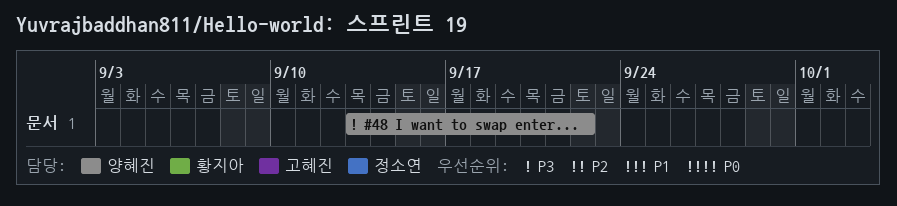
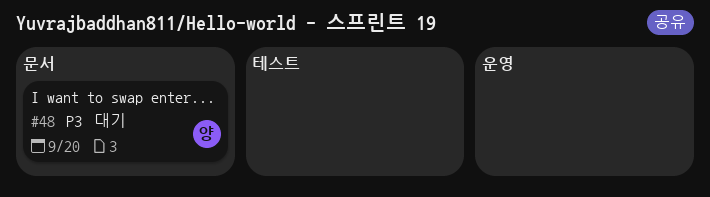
#48, due: Sep 22 -> Sep 20

